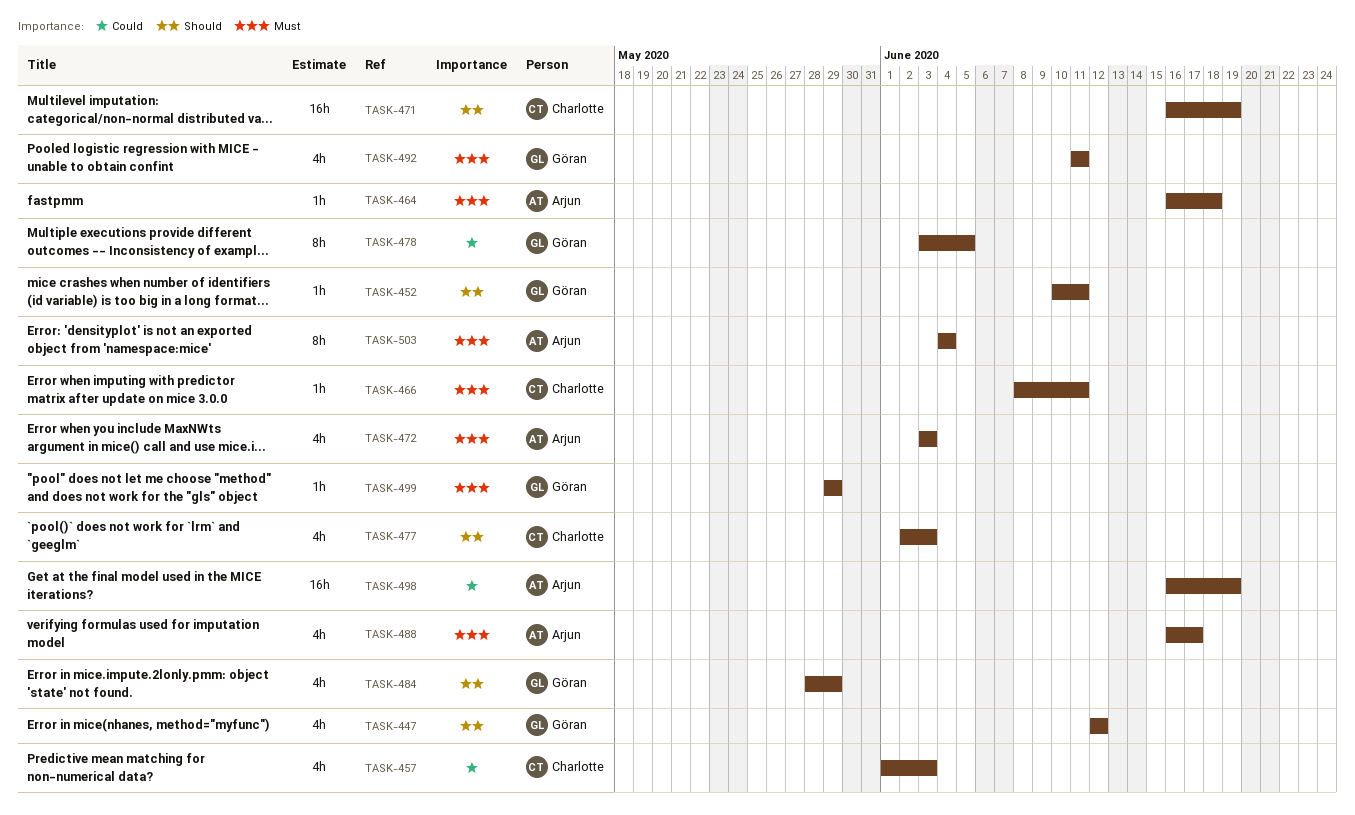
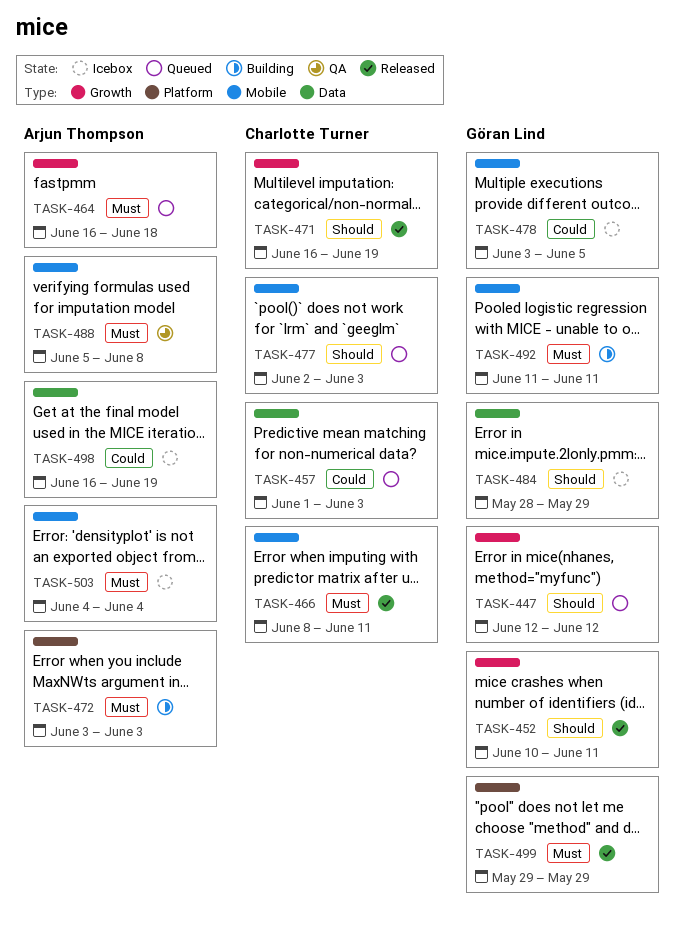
TASK-488, start: Jun 16 -> Jun 5
TASK-488, due: Jun 17 -> Jun 8

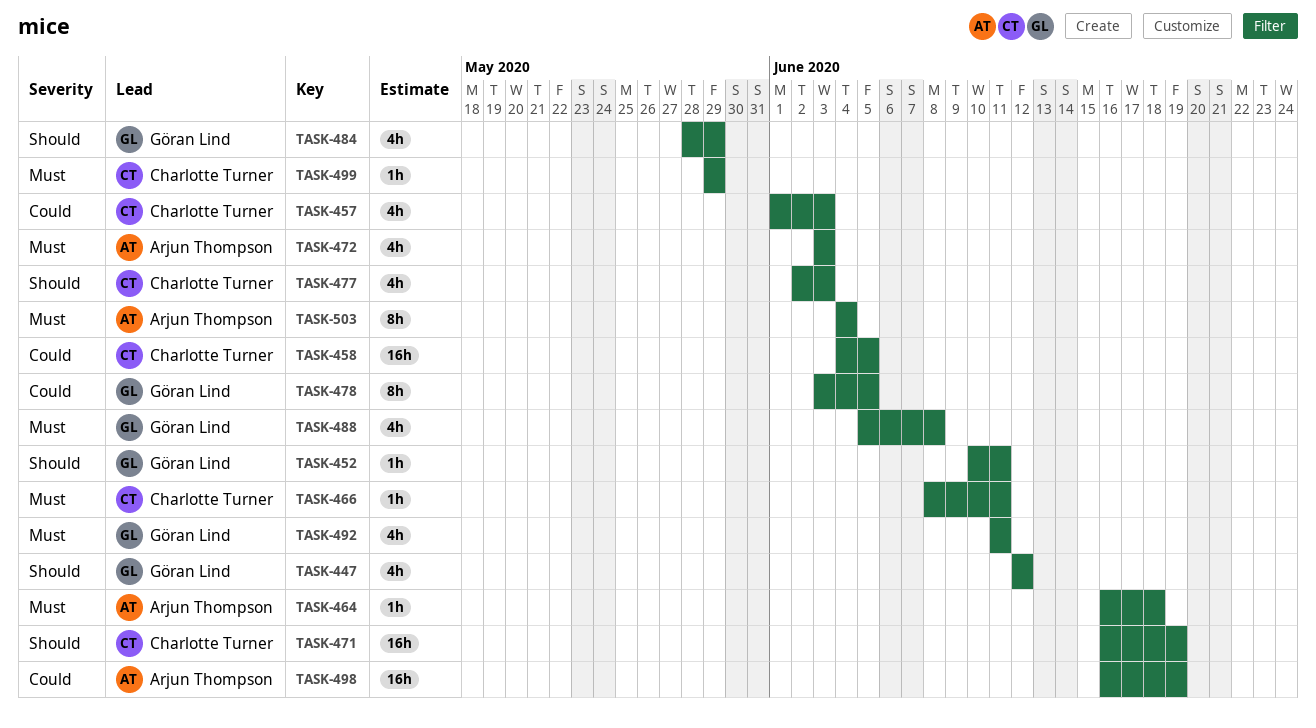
TASK-458: none -> present
TASK-488, owner: Arjun Thompson -> Göran Lind
TASK-499, owner: Göran Lind -> Charlotte Turner

